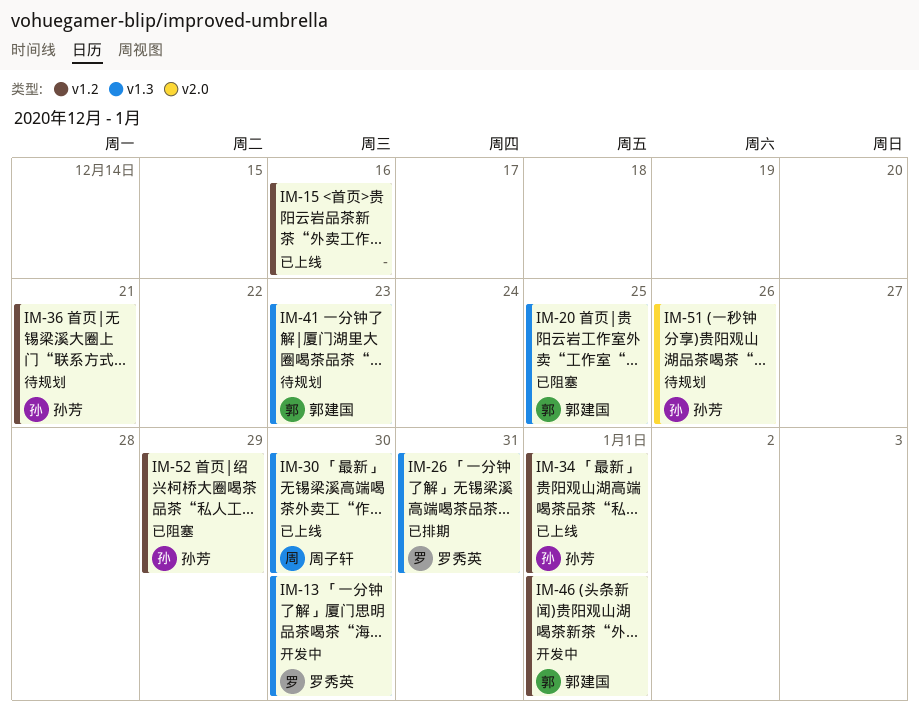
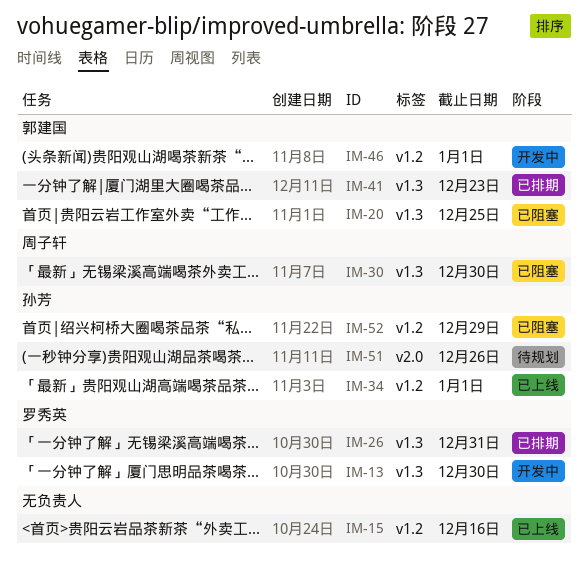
IM-30, status: 已上线 -> 已阻塞
IM-36: present -> none
IM-41, status: 待规划 -> 已排期

